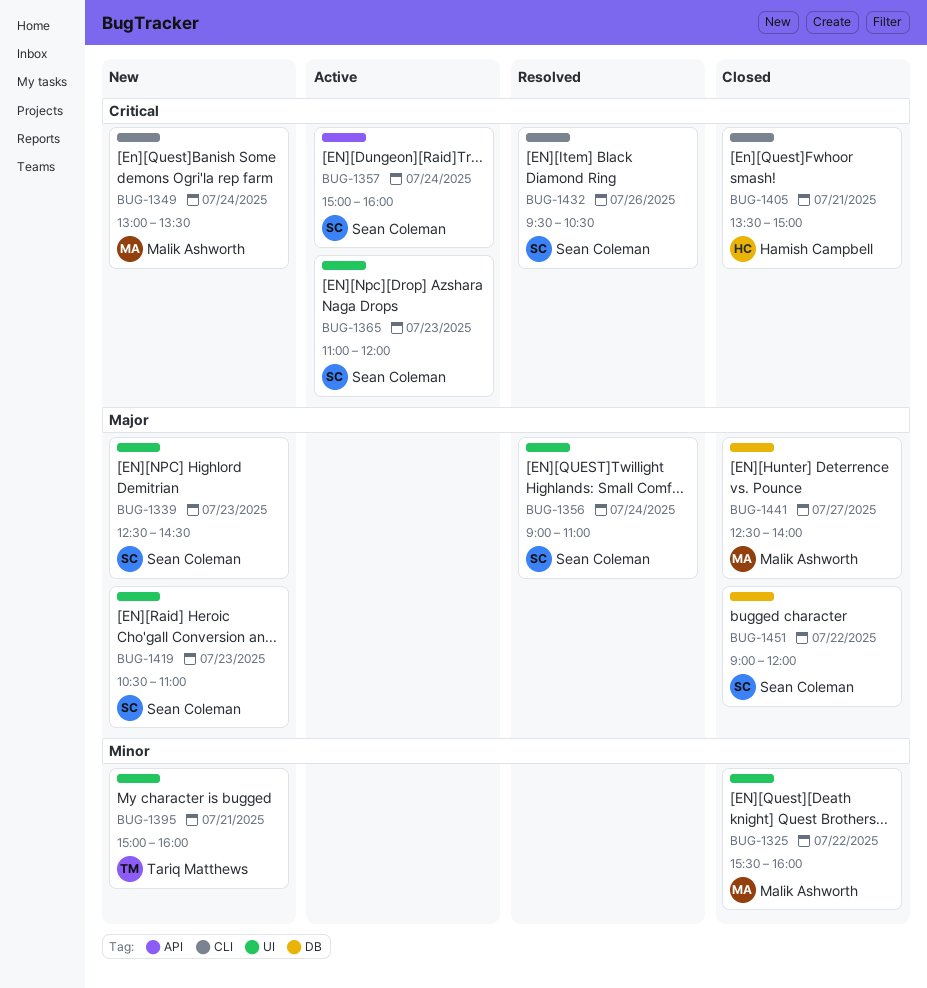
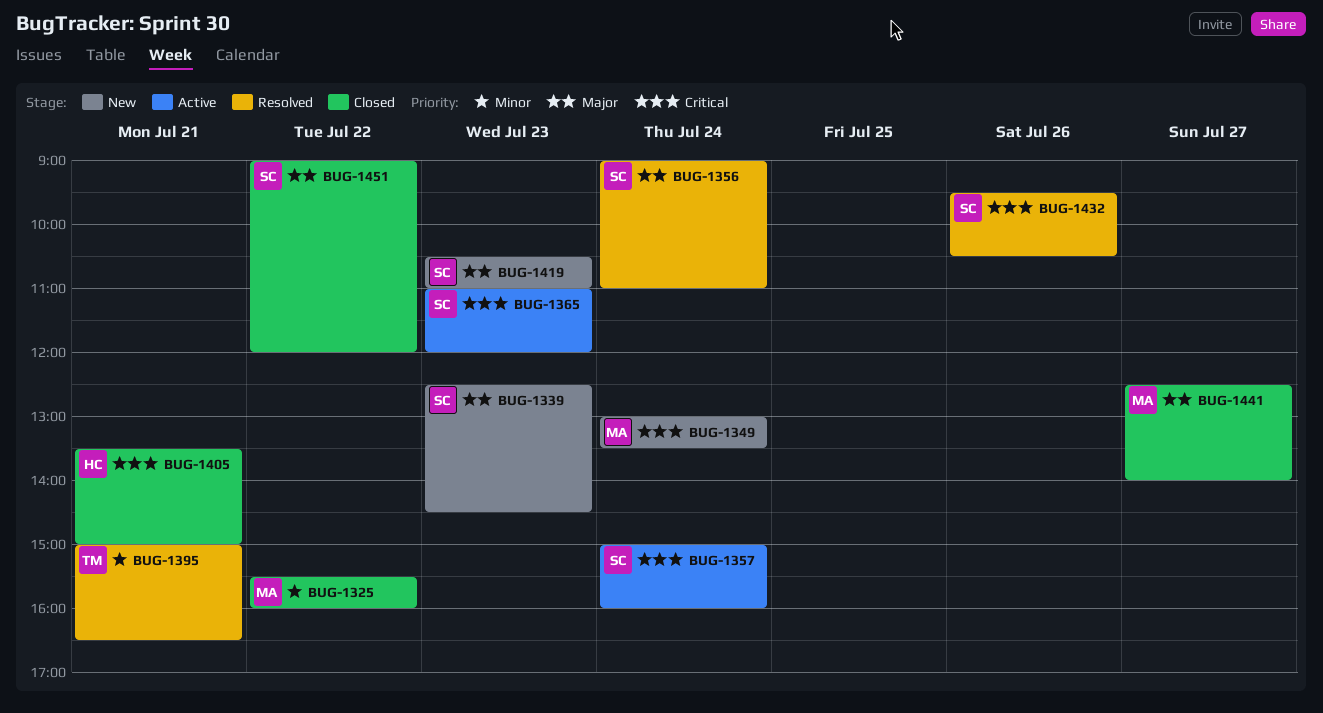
BUG-1395, status: New -> Resolved
BUG-1395, ends: 16:00 -> 16:30

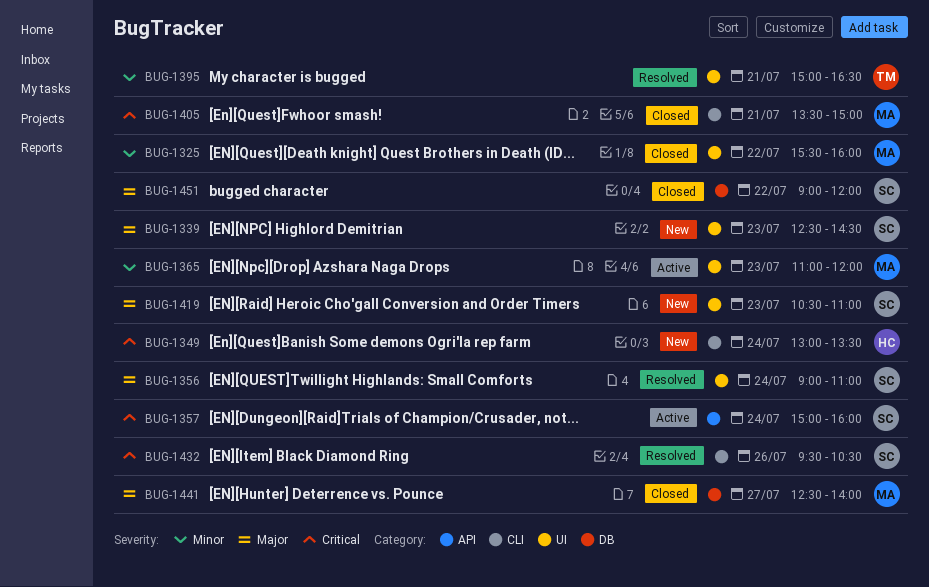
BUG-1349, owner: MA -> HC
BUG-1365, owner: SC -> MA
BUG-1365, priority: Critical -> Minor
BUG-1405, owner: HC -> MA

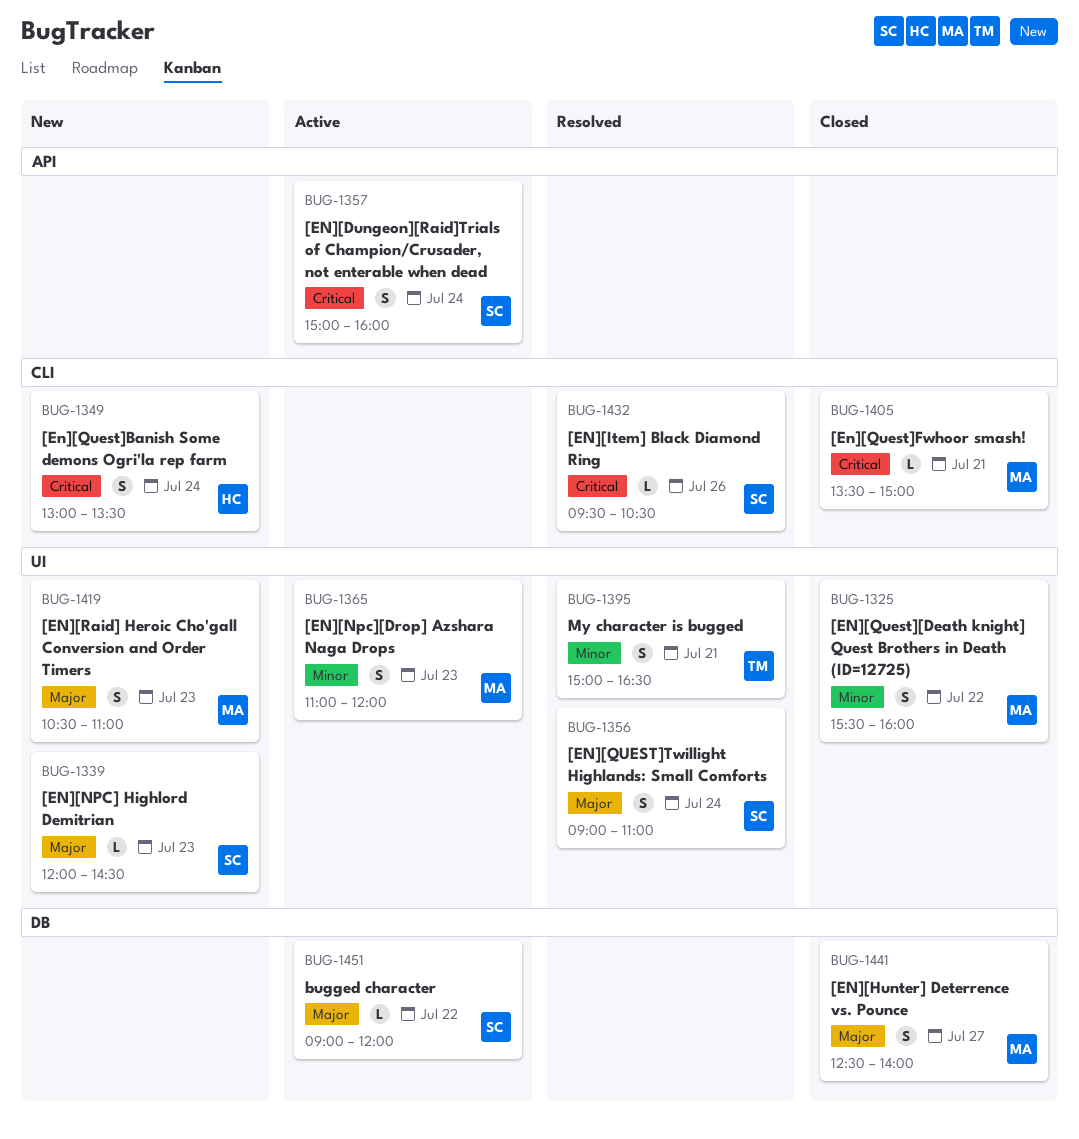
BUG-1339, begins: 12:30 -> 12:00
BUG-1419, owner: SC -> MA
BUG-1451, status: Closed -> Active

